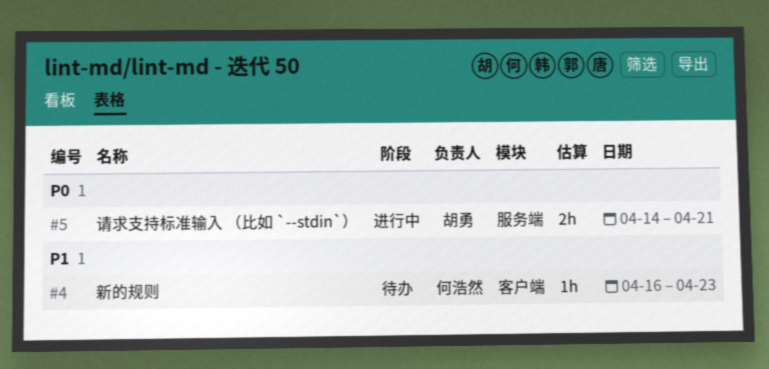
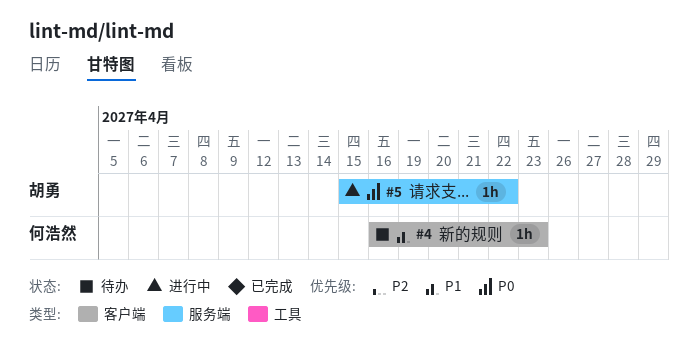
#5, estimate: 2h -> 1h
#5, start: Apr 14 -> Apr 15
#5, due: Apr 21 -> Apr 22

